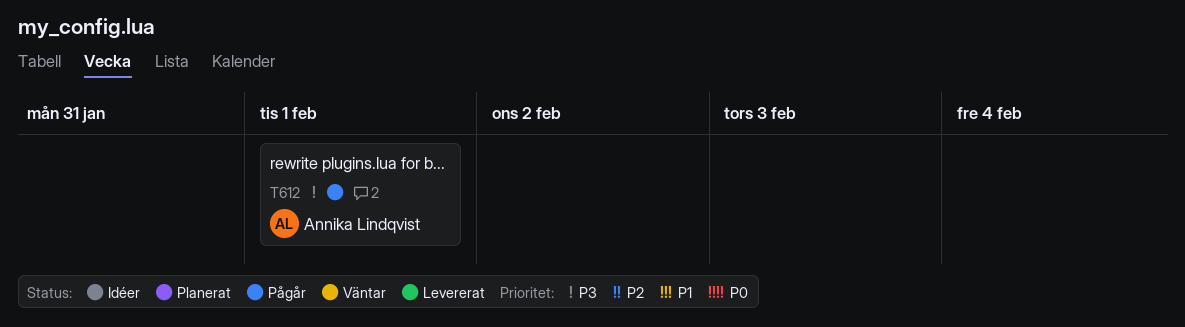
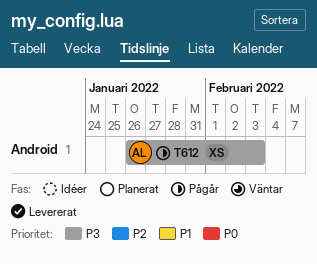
T612, due: Feb 1 -> Feb 3

